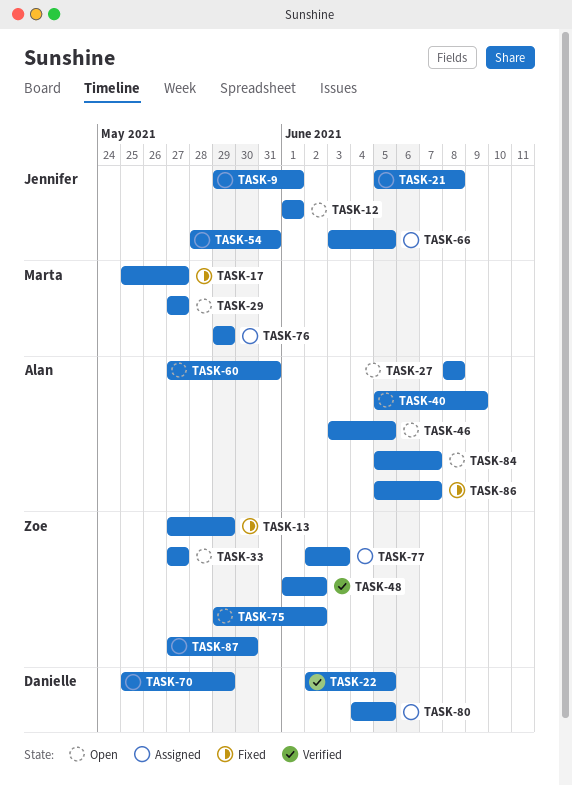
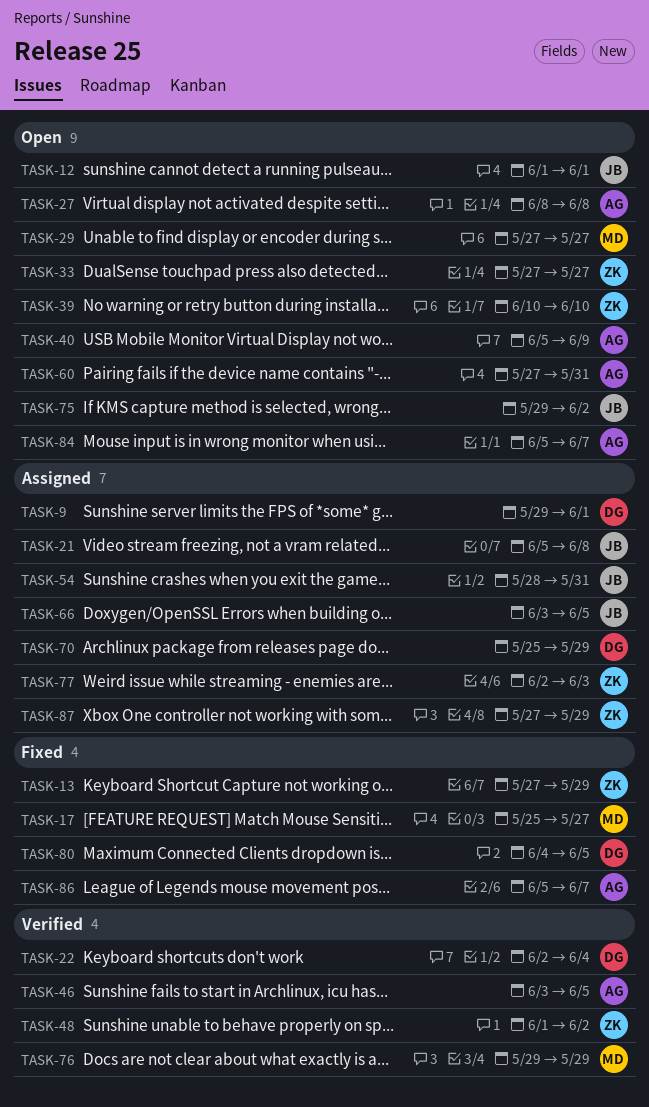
TASK-9, owner: Jennifer -> Danielle
TASK-22, due: Jun 5 -> Jun 4
TASK-39: none -> present
TASK-46, status: Open -> Verified
TASK-75, owner: Zoe -> Jennifer
TASK-76, status: Assigned -> Verified
TASK-80, status: Assigned -> Fixed
TASK-87, due: May 30 -> May 29

